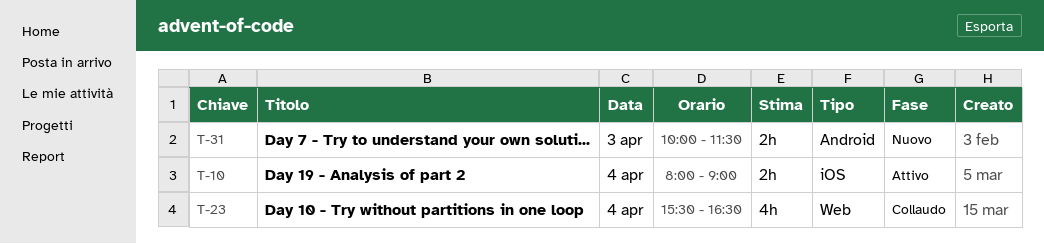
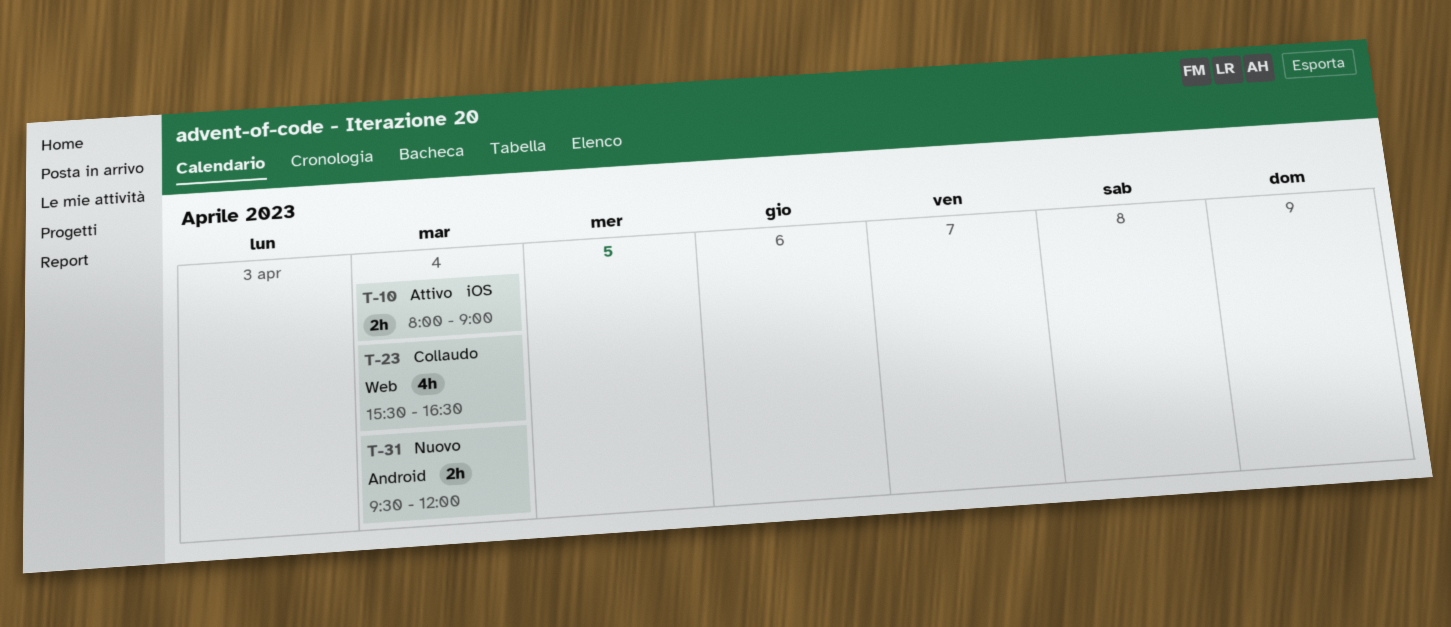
T-31, day: Apr 3 -> Apr 4
T-31, begins: 10:00 -> 09:30
T-31, ends: 11:30 -> 12:00

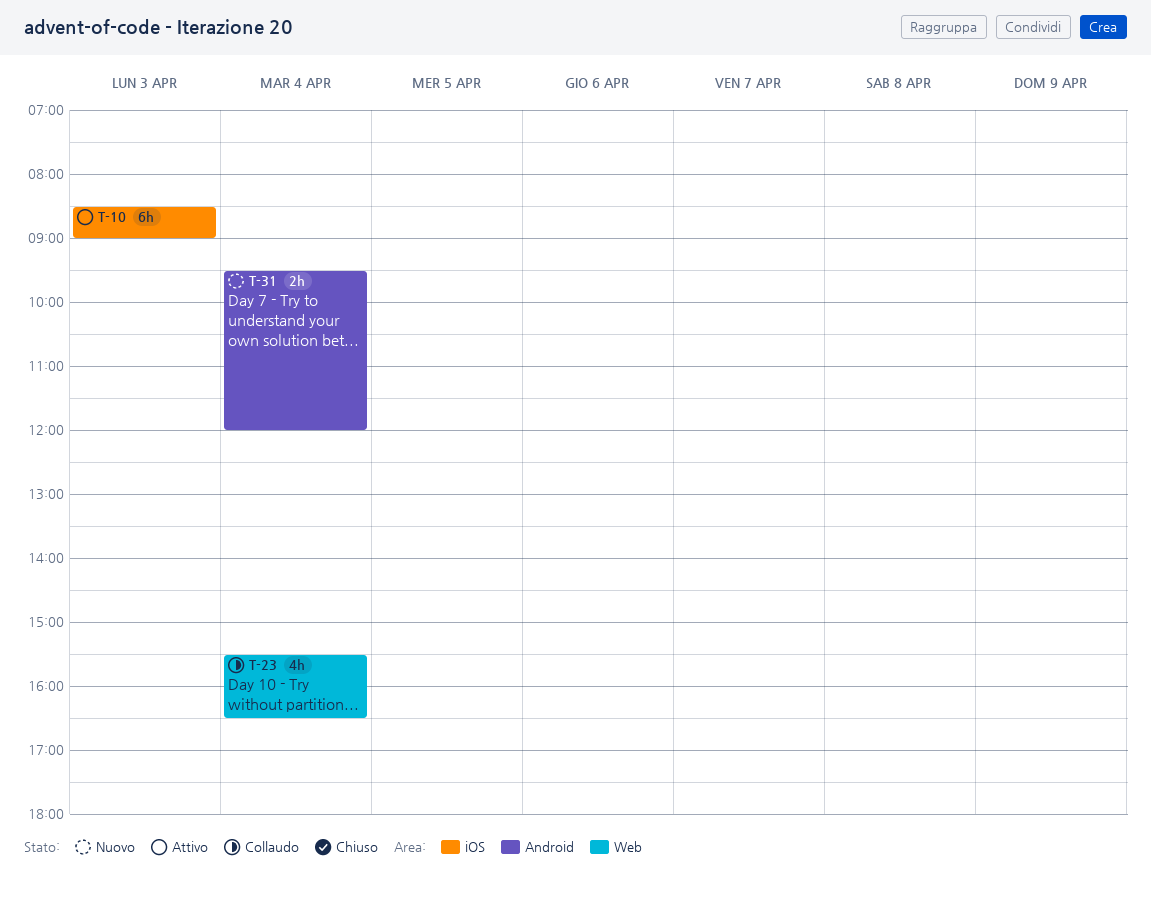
T-10, estimate: 2h -> 6h
T-10, day: Apr 4 -> Apr 3
T-10, begins: 08:00 -> 08:30

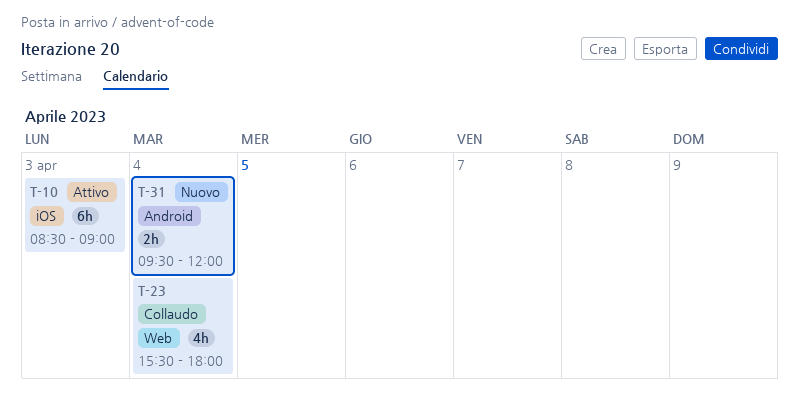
T-23, ends: 16:30 -> 18:00

